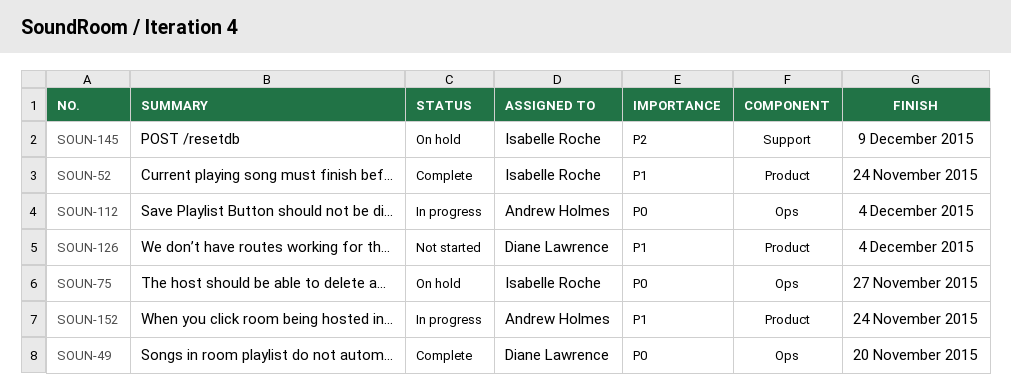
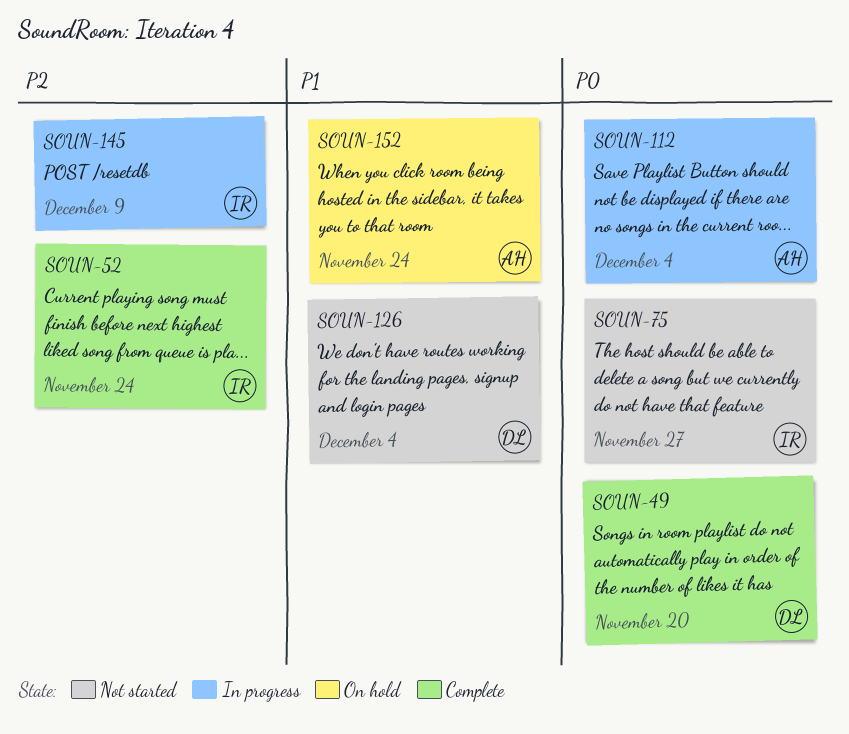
SOUN-52, priority: P1 -> P2
SOUN-75, status: On hold -> Not started
SOUN-145, status: On hold -> In progress
SOUN-152, status: In progress -> On hold

